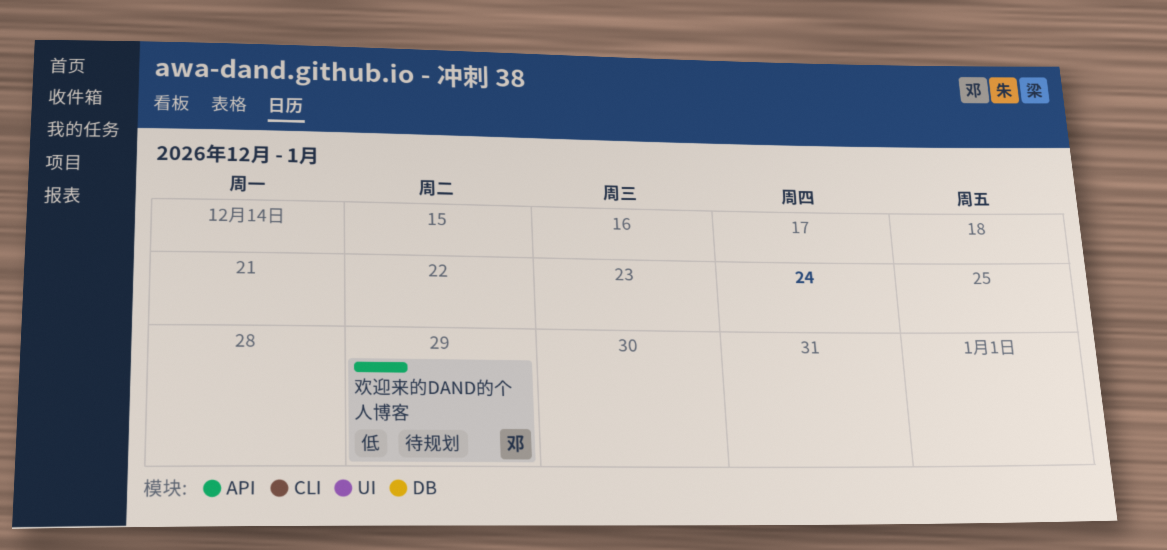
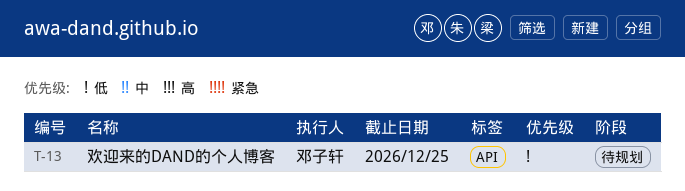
欢迎来的DAND的个人博客, due: Dec 29 -> Dec 25

